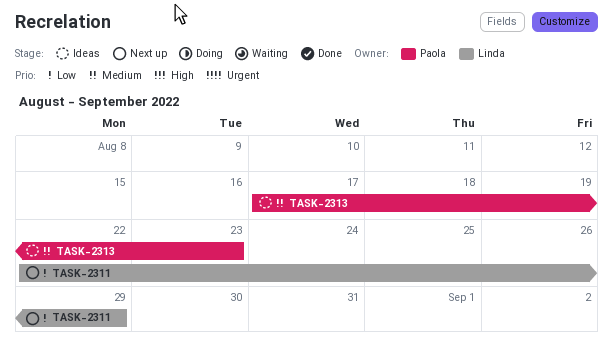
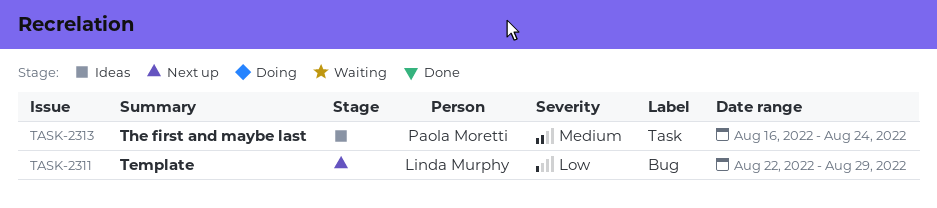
TASK-2313, start: Aug 17 -> Aug 16
TASK-2313, due: Aug 23 -> Aug 24

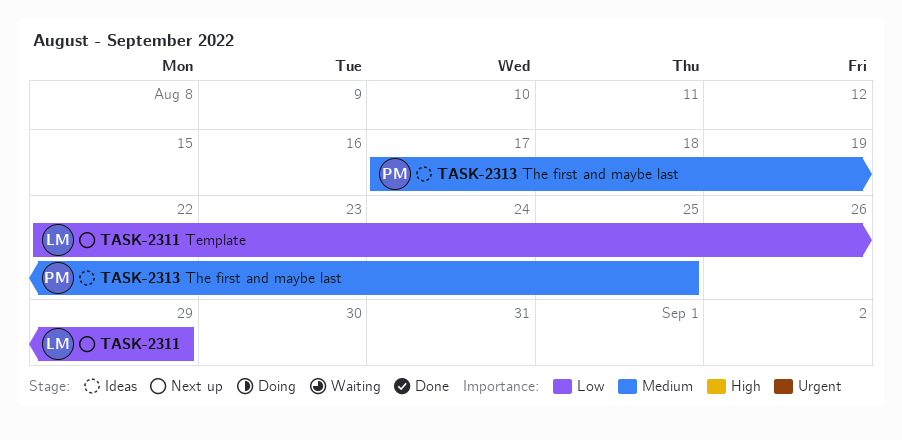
TASK-2313, start: Aug 16 -> Aug 17
TASK-2313, due: Aug 24 -> Aug 25

